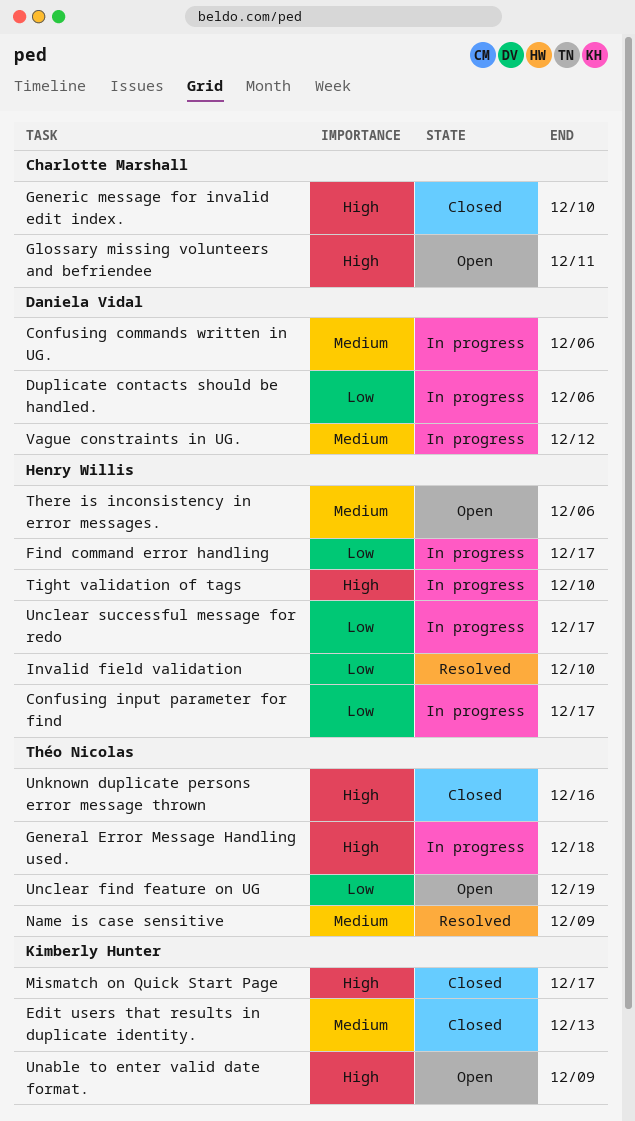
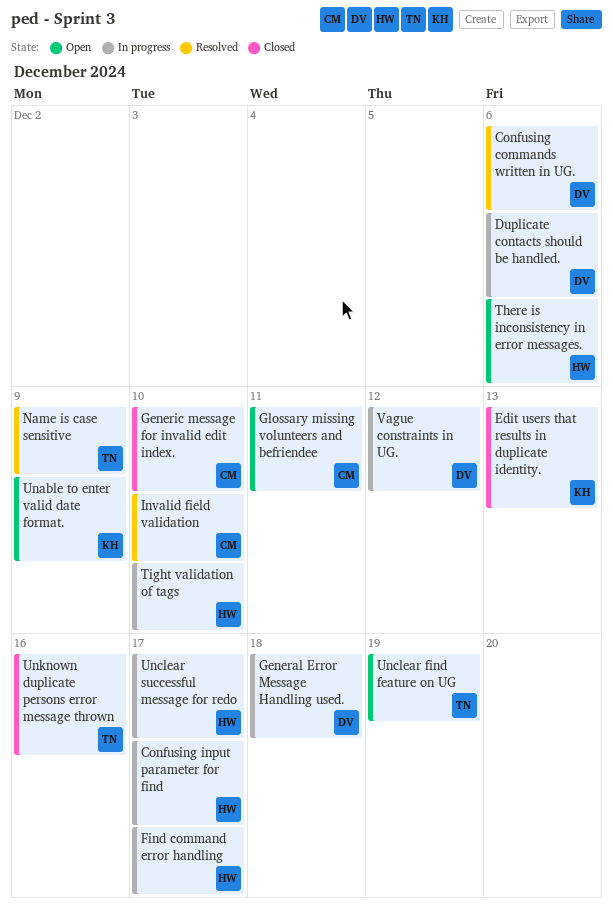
Confusing commands written in UG., status: In progress -> Resolved
General Error Message Handling used., owner: Théo Nicolas -> Daniela Vidal
Invalid field validation, owner: Henry Willis -> Charlotte Marshall
Mismatch on Quick Start Page: present -> none

